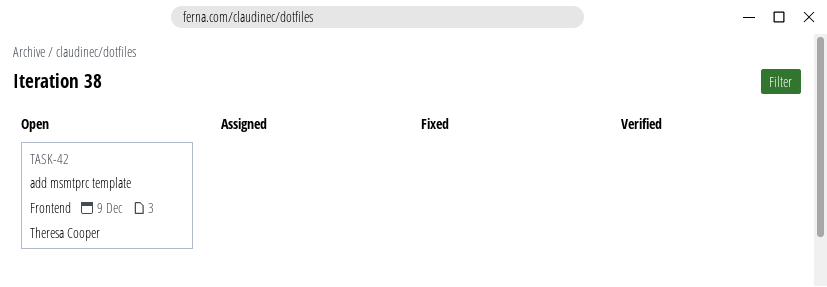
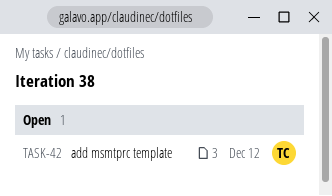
TASK-42, due: Dec 9 -> Dec 12

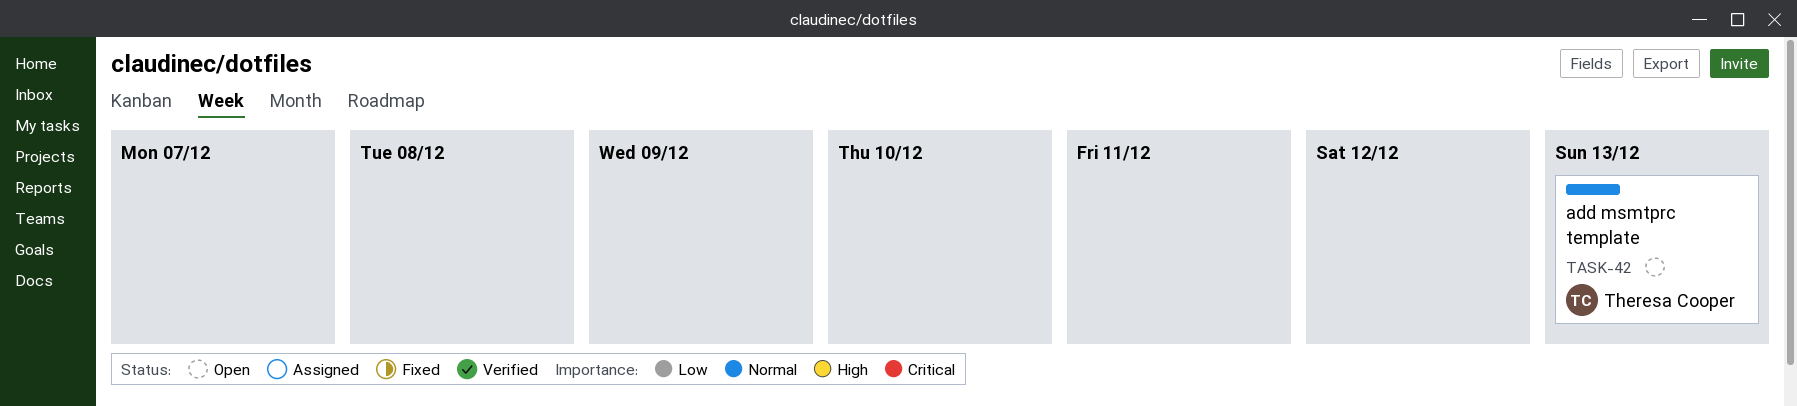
TASK-42, due: Dec 12 -> Dec 13

